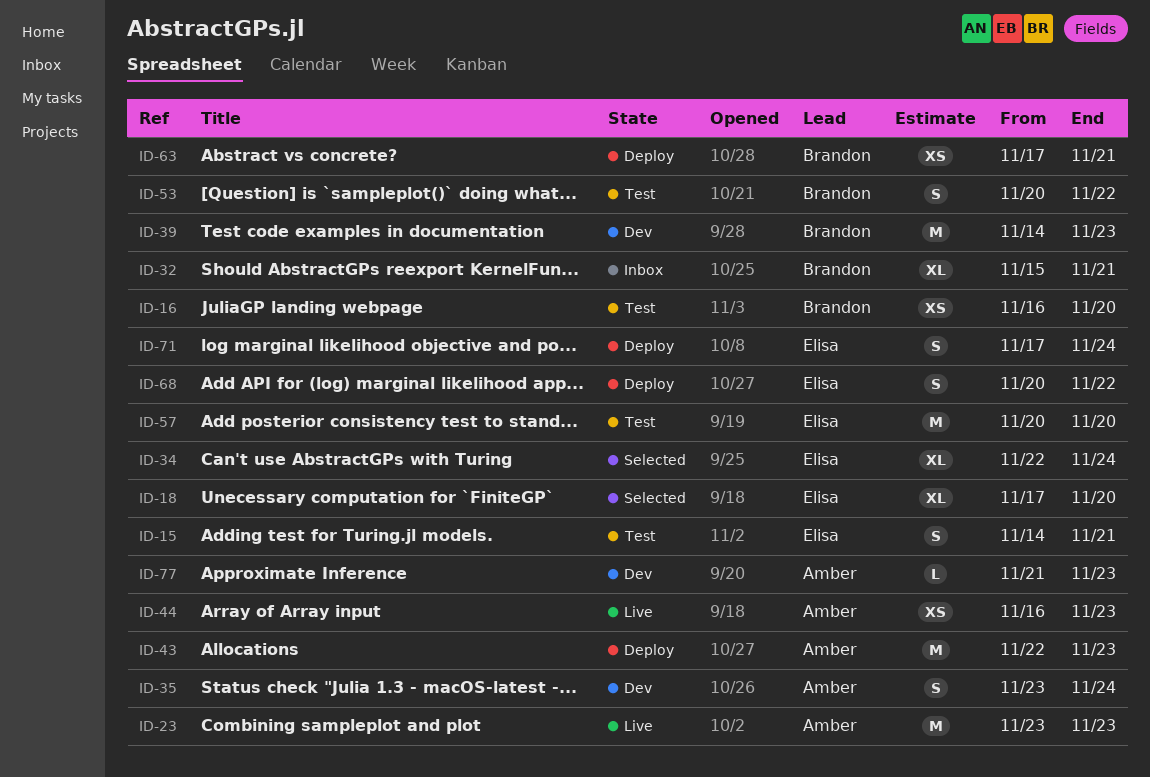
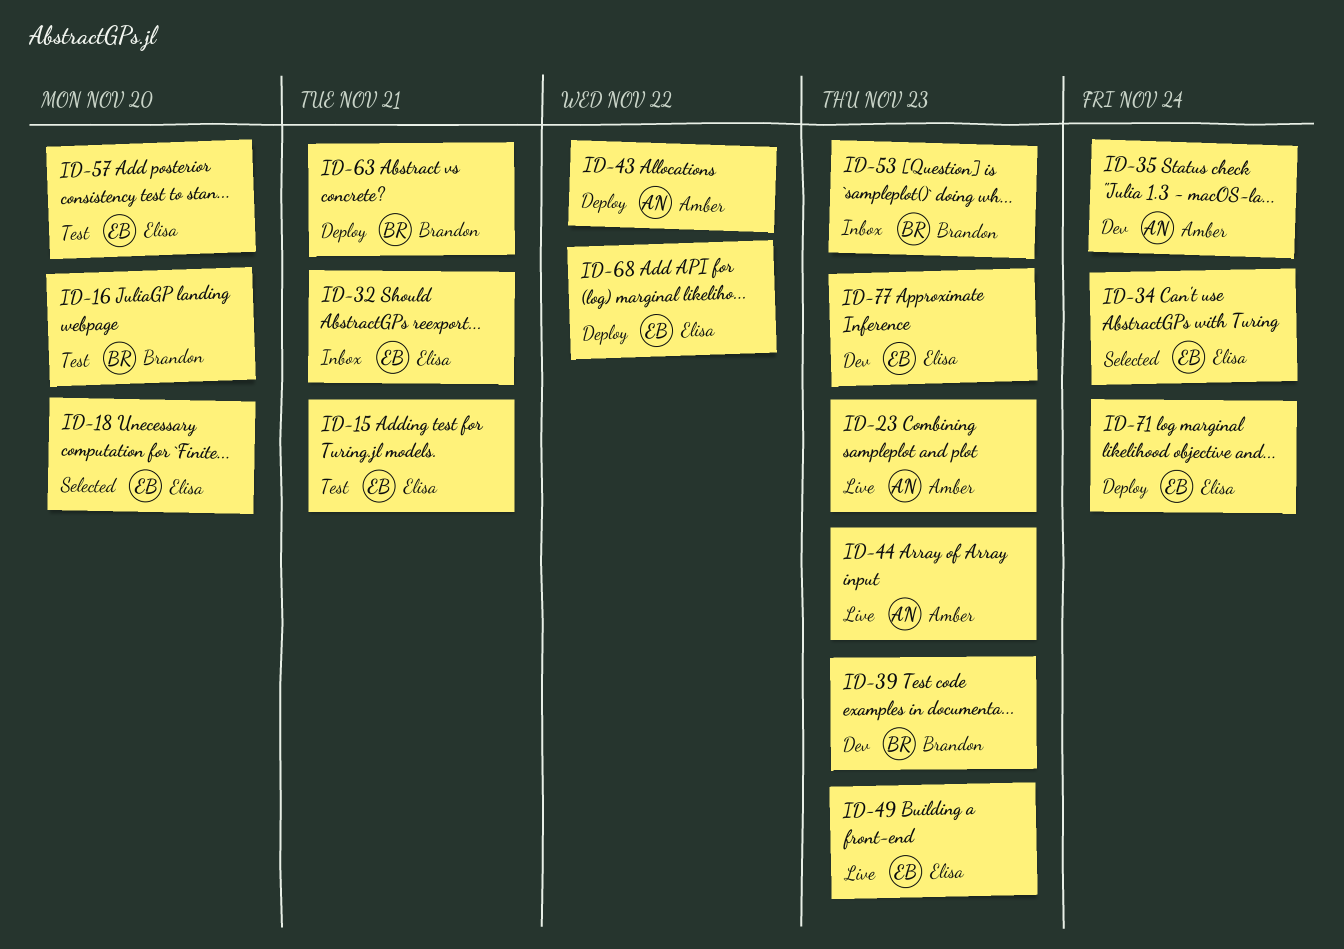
ID-32, owner: Brandon -> Elisa
ID-43, due: Nov 23 -> Nov 22
ID-49: none -> present
ID-53, status: Test -> Inbox
ID-53, due: Nov 22 -> Nov 23
ID-77, owner: Amber -> Elisa

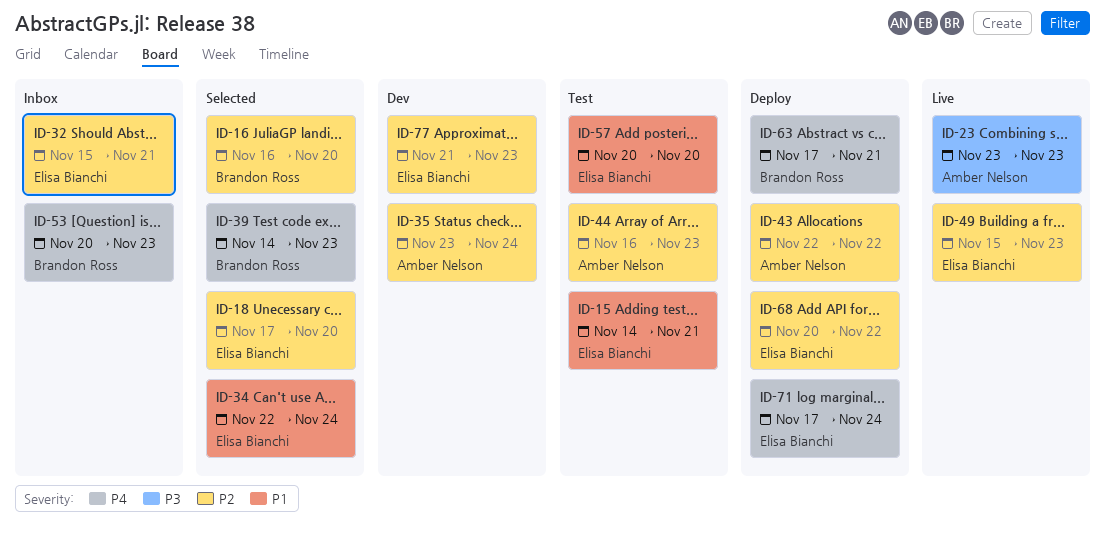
ID-16, status: Test -> Selected
ID-39, status: Dev -> Selected
ID-44, status: Live -> Test

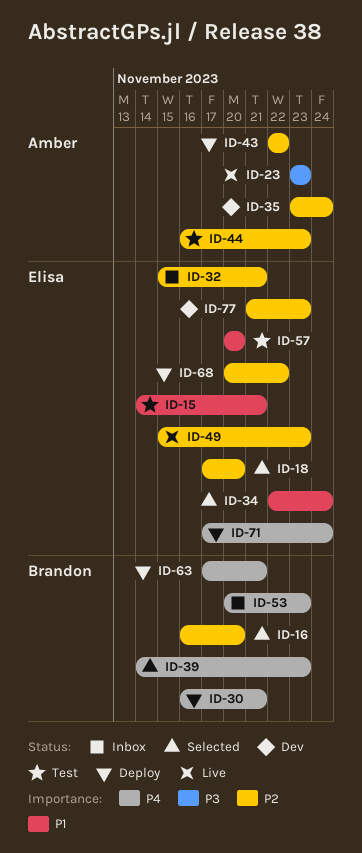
ID-30: none -> present

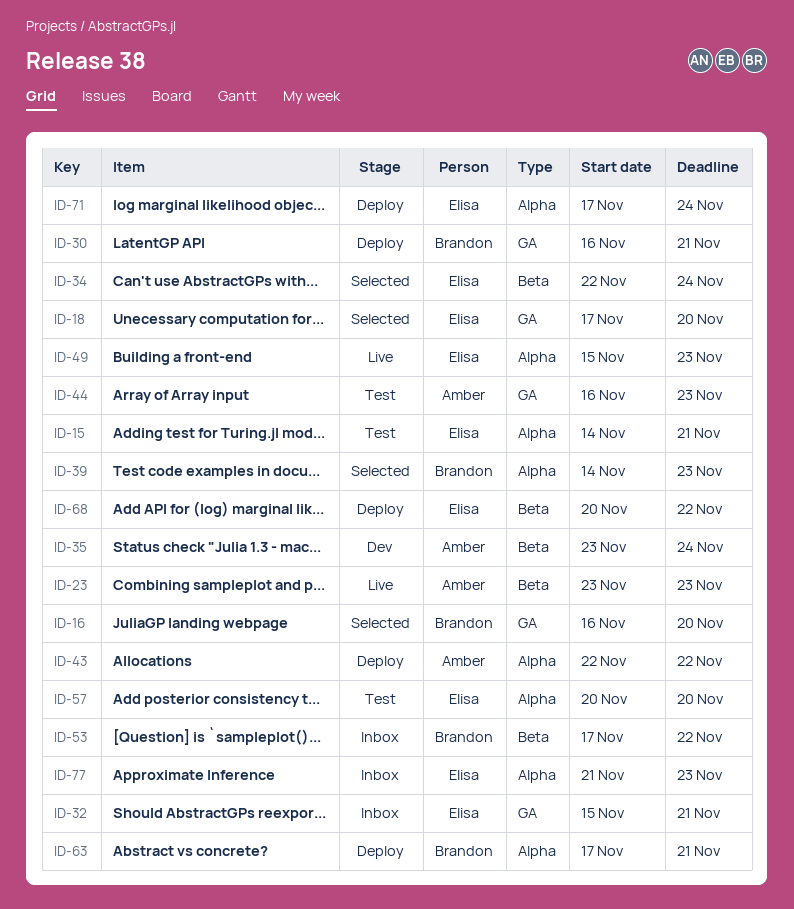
ID-53, start: Nov 20 -> Nov 17
ID-53, due: Nov 23 -> Nov 22
ID-77, status: Dev -> Inbox

